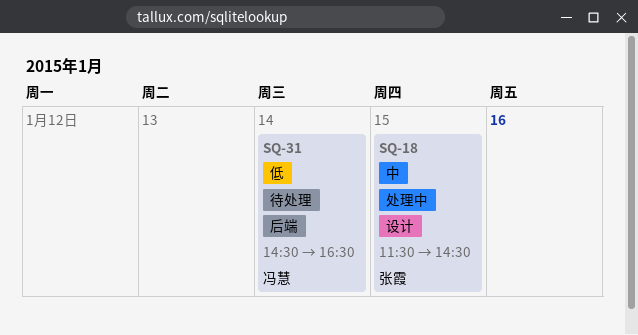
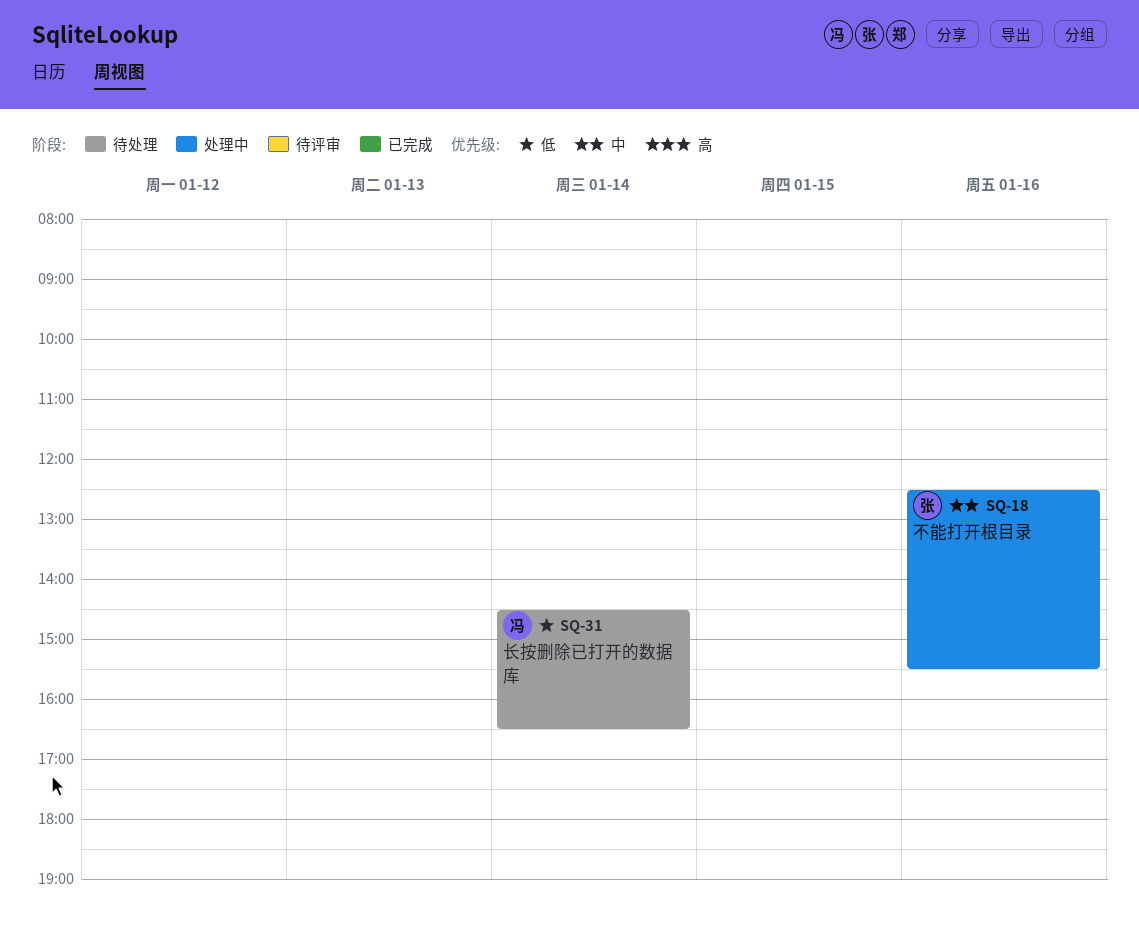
SQ-18, day: Jan 15 -> Jan 16
SQ-18, begins: 11:30 -> 12:30
SQ-18, ends: 14:30 -> 15:30

